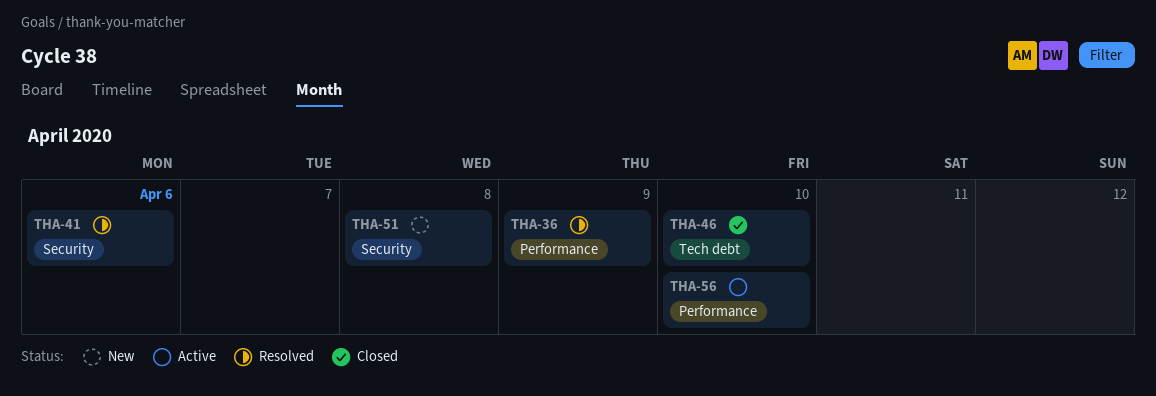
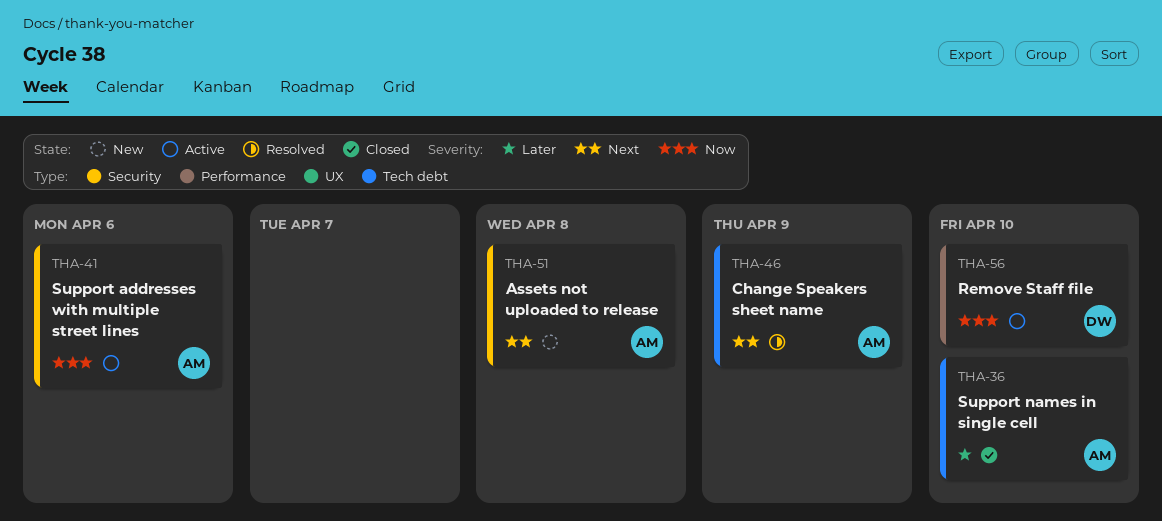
THA-36, status: Resolved -> Closed
THA-36, label: Performance -> Tech debt
THA-36, due: Apr 9 -> Apr 10
THA-41, status: Resolved -> Active
THA-46, status: Closed -> Resolved
THA-46, due: Apr 10 -> Apr 9

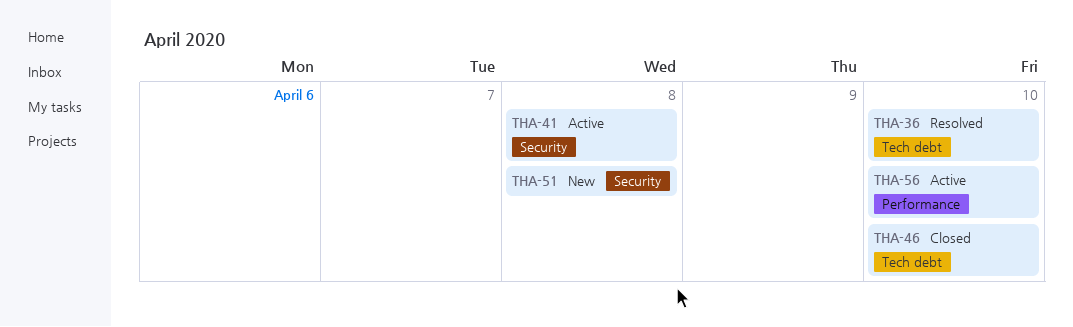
THA-36, status: Closed -> Resolved
THA-41, due: Apr 6 -> Apr 8
THA-46, status: Resolved -> Closed
THA-46, due: Apr 9 -> Apr 10

